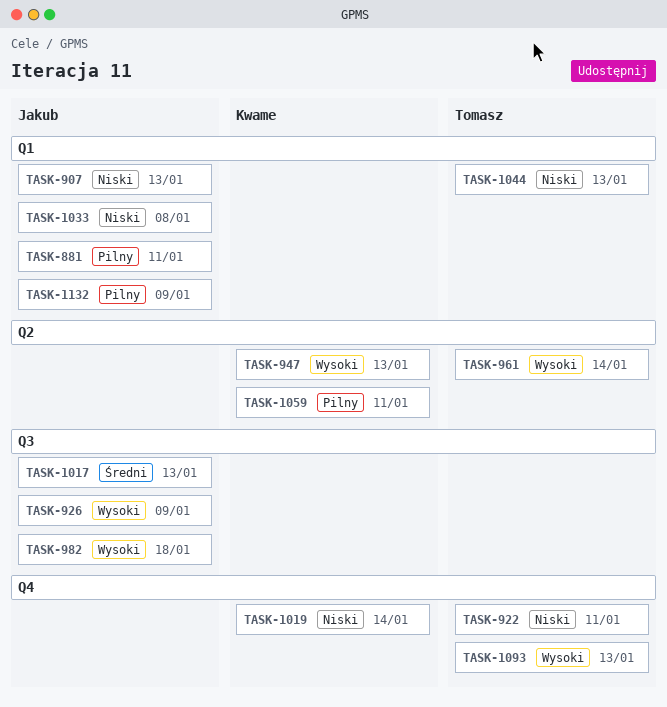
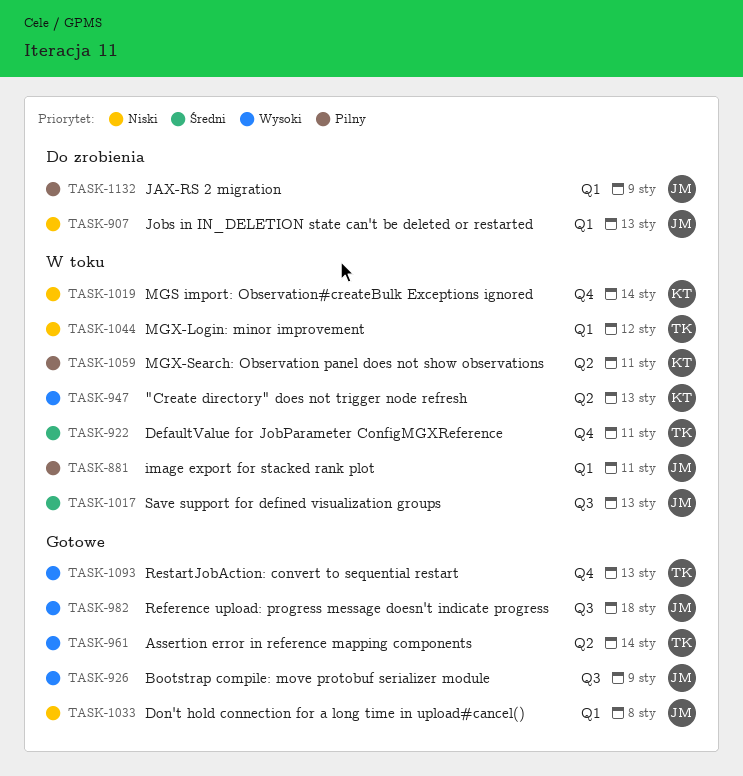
TASK-922, priority: Niski -> Średni
TASK-1044, due: Jan 13 -> Jan 12

